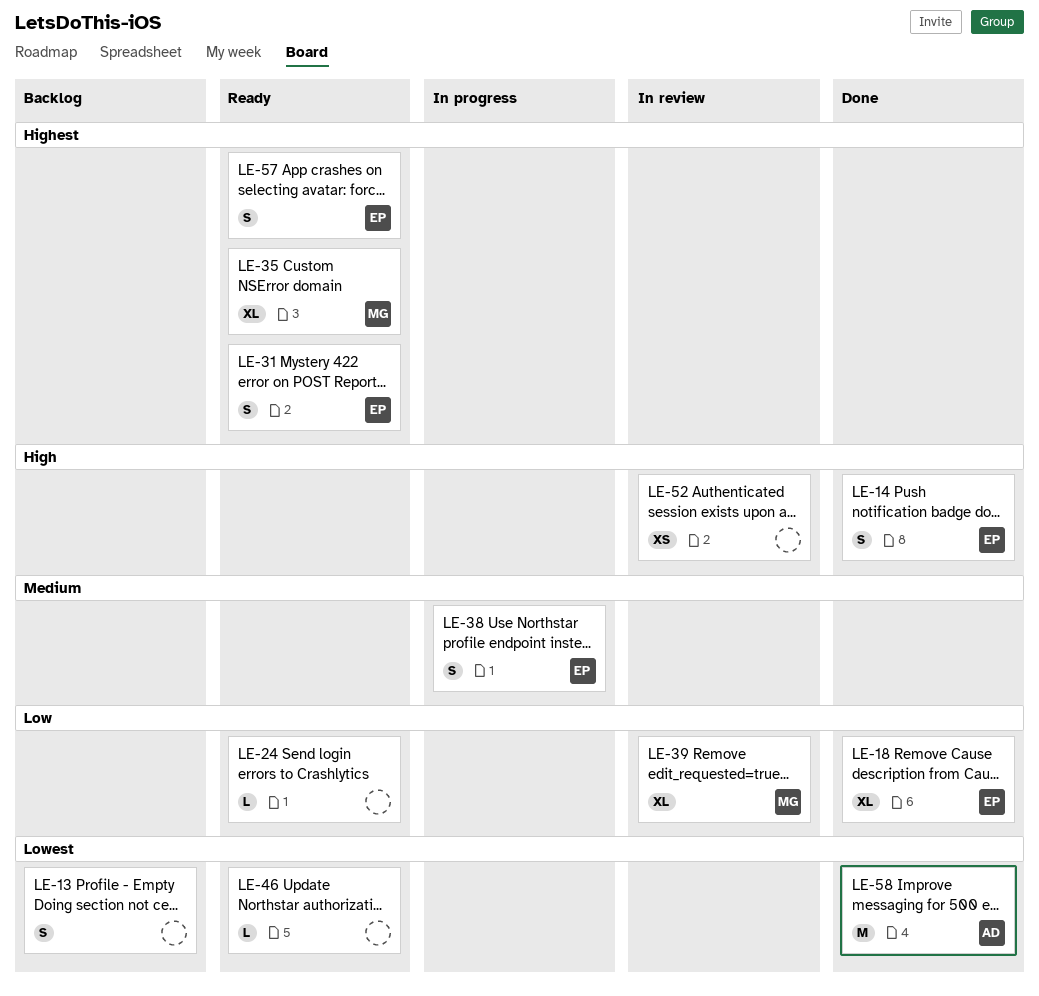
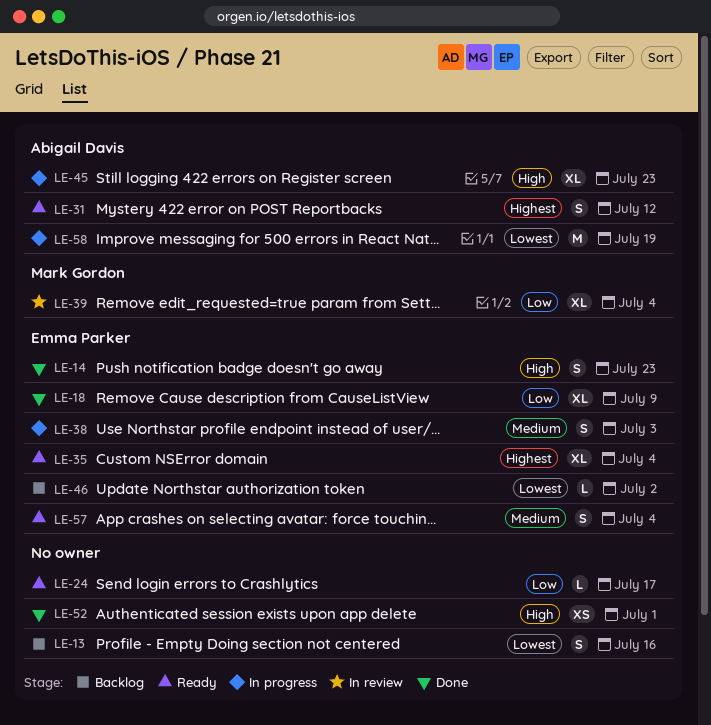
LE-31, owner: Emma Parker -> Abigail Davis
LE-35, owner: Mark Gordon -> Emma Parker
LE-45: none -> present
LE-46, status: Ready -> Backlog
LE-46, owner: none -> Emma Parker
LE-52, status: In review -> Done
LE-57, priority: Highest -> Medium
LE-58, status: Done -> In progress

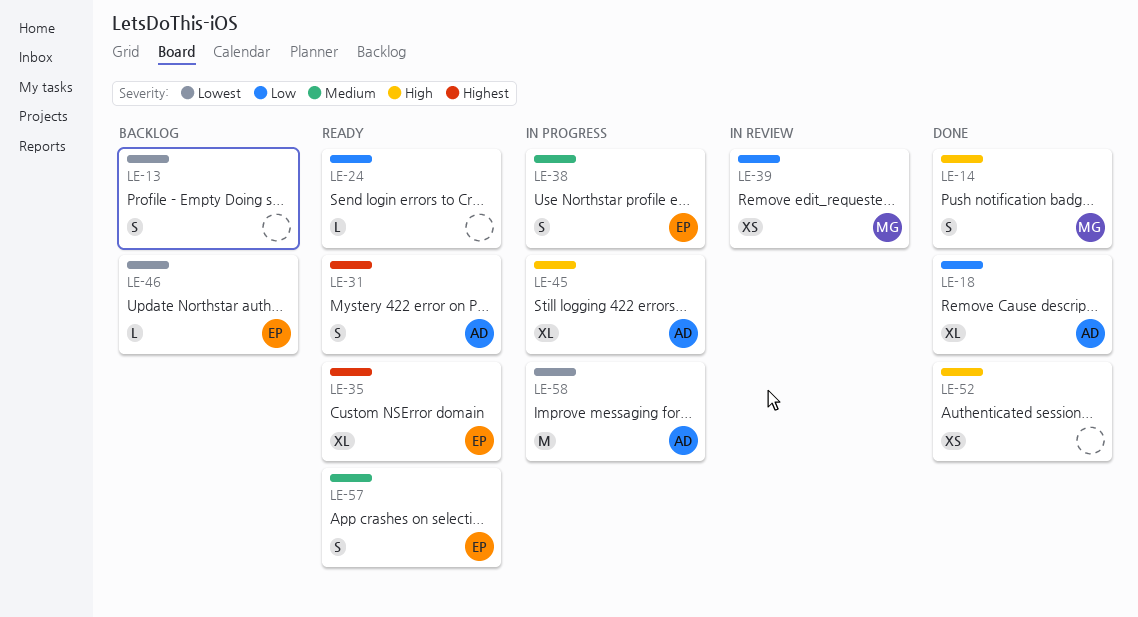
LE-14, owner: Emma Parker -> Mark Gordon
LE-18, owner: Emma Parker -> Abigail Davis
LE-39, estimate: XL -> XS

